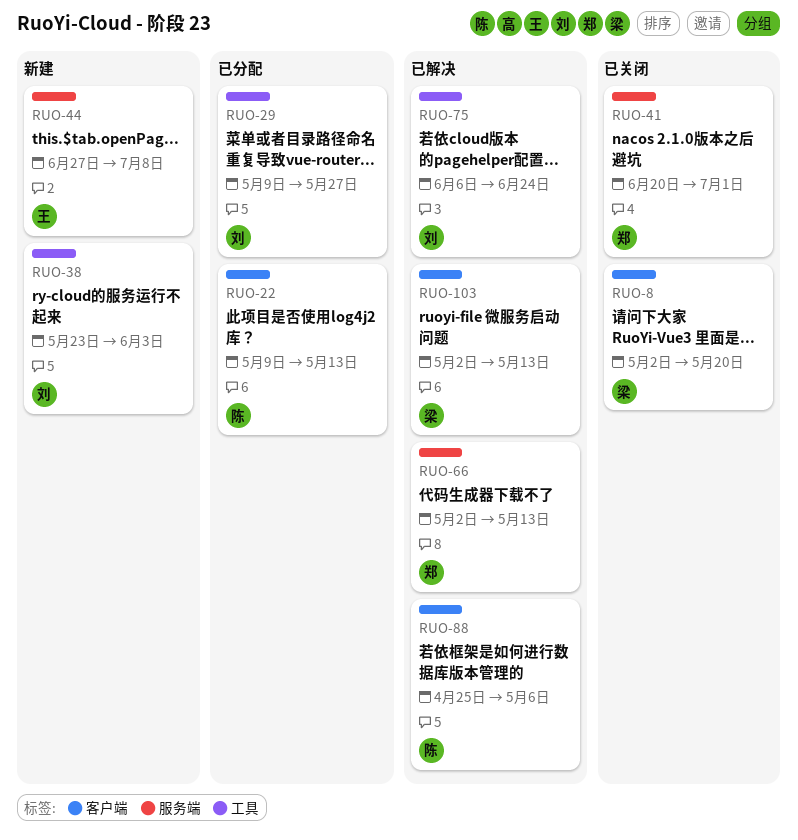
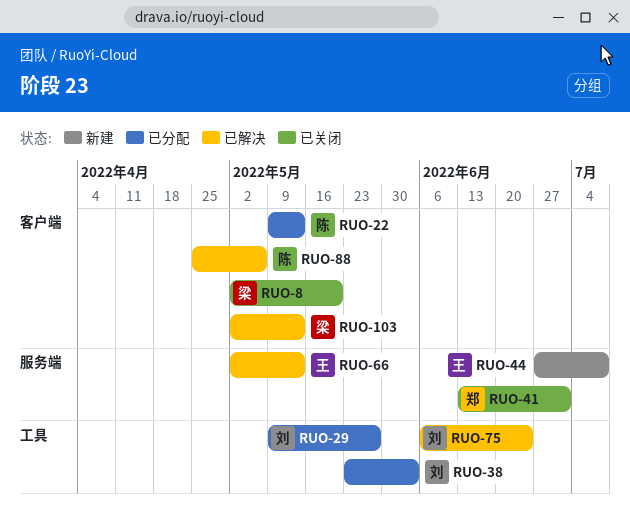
RUO-38, status: 新建 -> 已分配
RUO-41, start: Jun 20 -> Jun 13
RUO-66, owner: 郑 -> 王

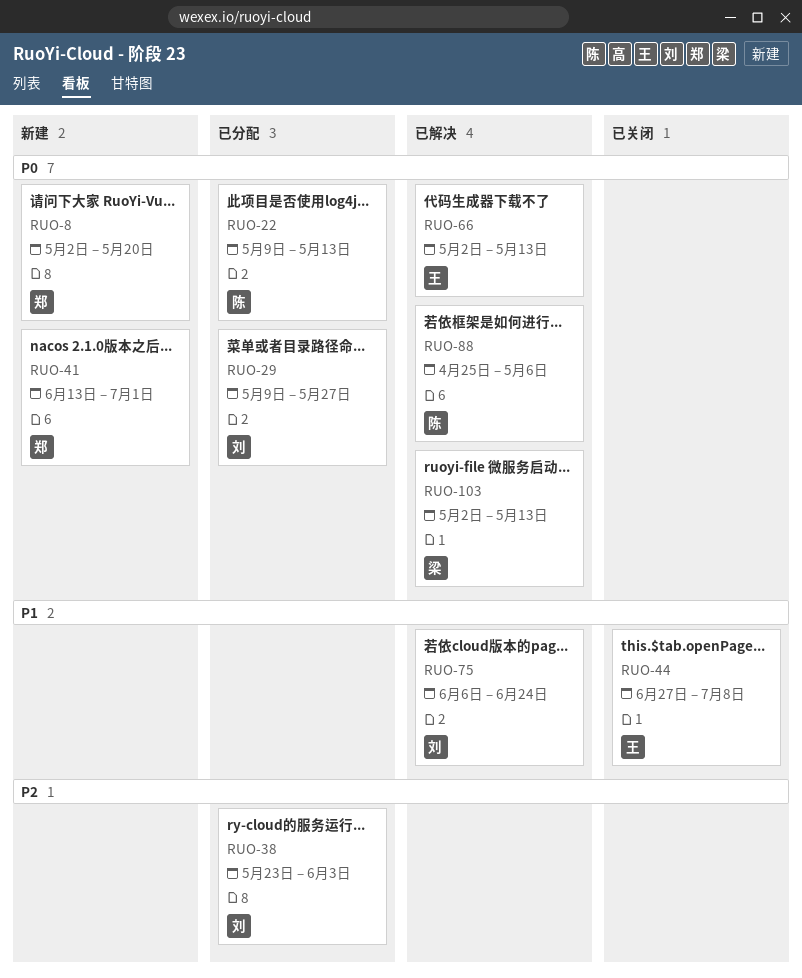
RUO-8, status: 已关闭 -> 新建
RUO-8, owner: 梁 -> 郑
RUO-41, status: 已关闭 -> 新建
RUO-44, status: 新建 -> 已关闭

